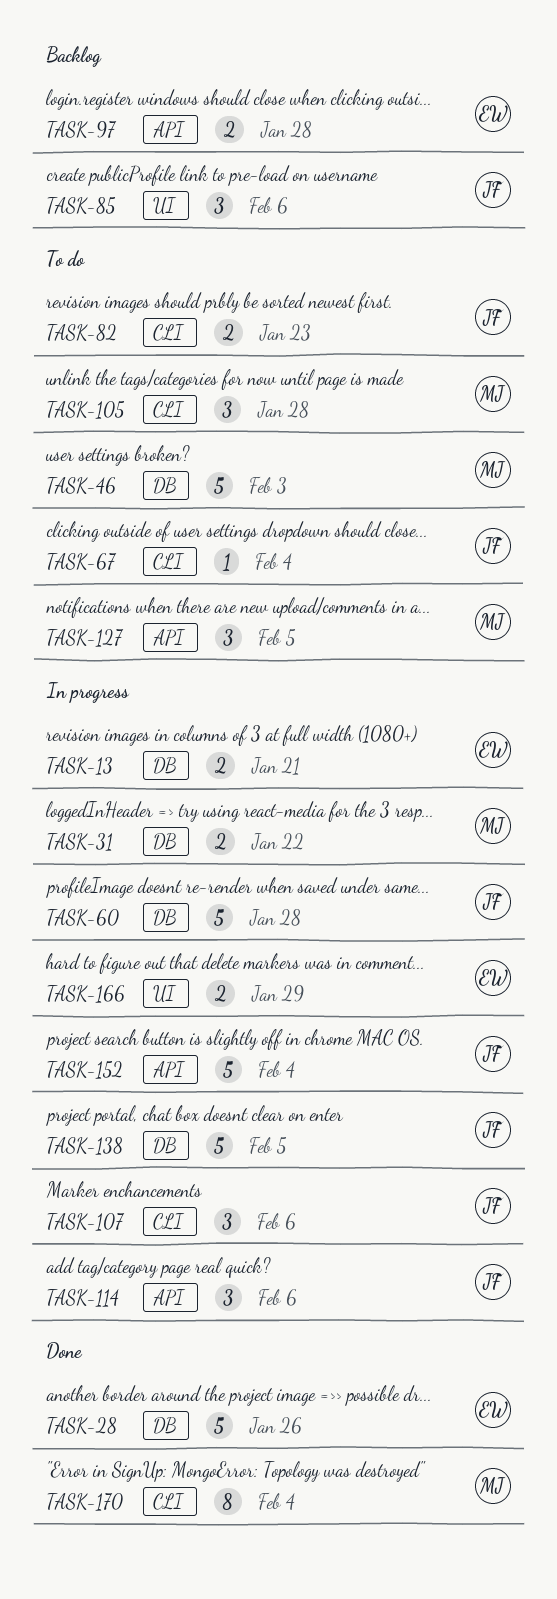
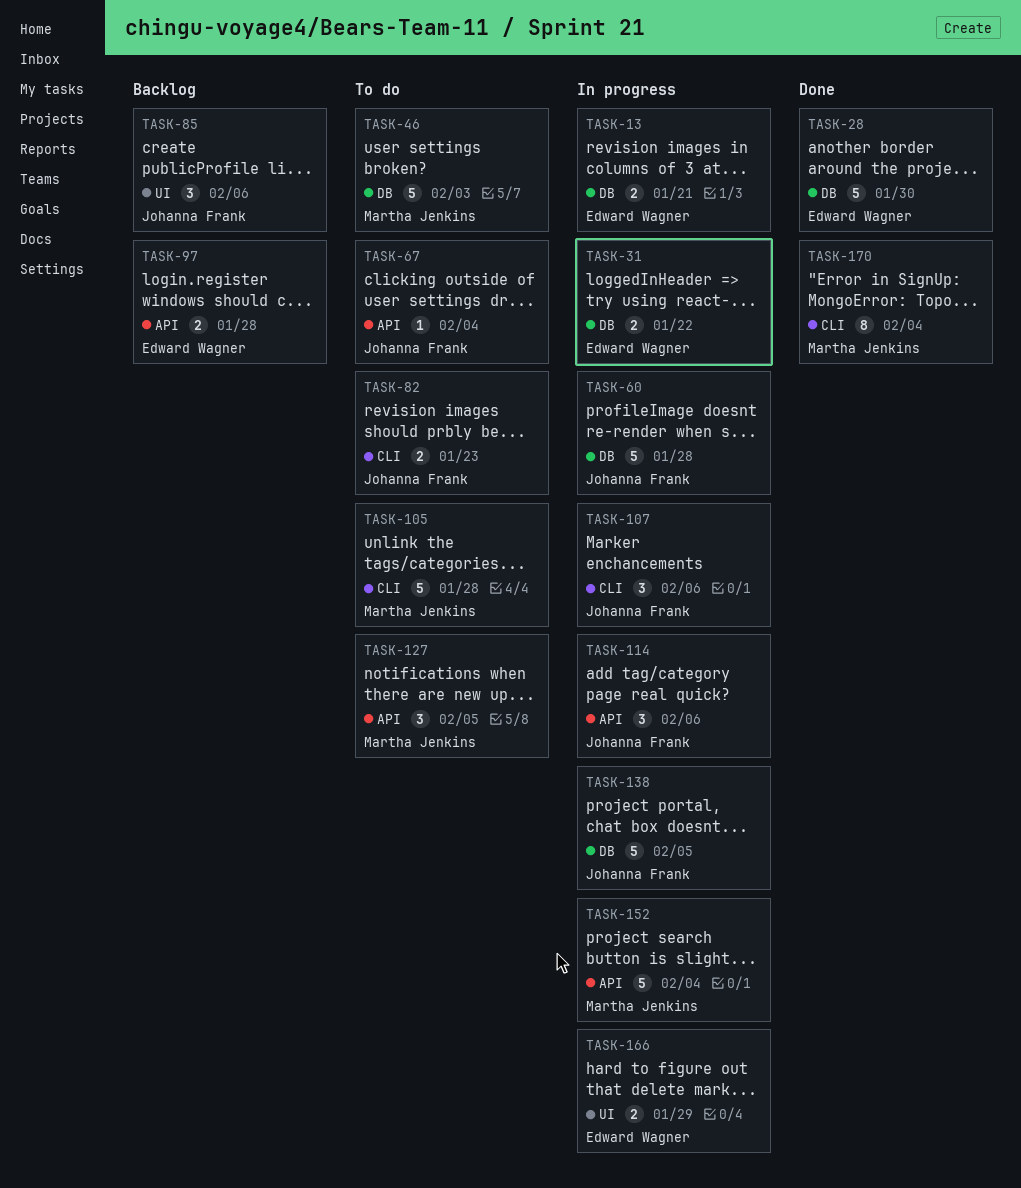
TASK-28, due: Jan 26 -> Jan 30
TASK-31, owner: Martha Jenkins -> Edward Wagner
TASK-67, label: CLI -> API
TASK-105, estimate: 3 -> 5
TASK-152, owner: Johanna Frank -> Martha Jenkins

